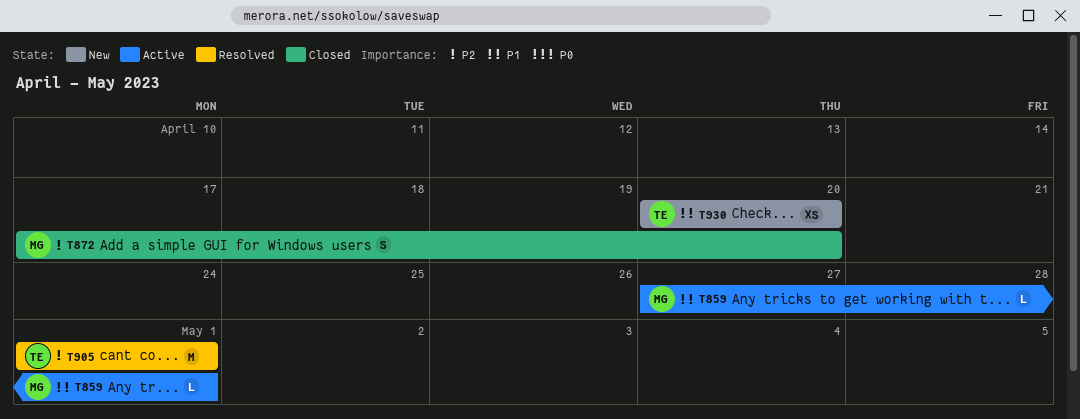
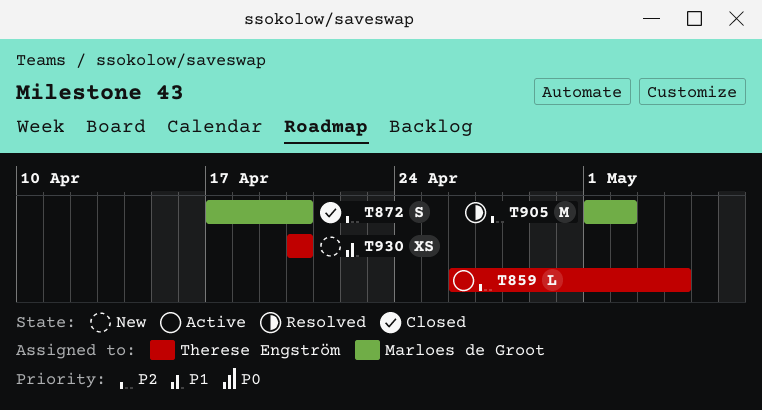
T859, owner: Marloes de Groot -> Therese Engström
T859, priority: P1 -> P2
T859, start: Apr 27 -> Apr 26
T859, due: May 1 -> May 4
T905, owner: Therese Engström -> Marloes de Groot
T905, due: May 1 -> May 2

